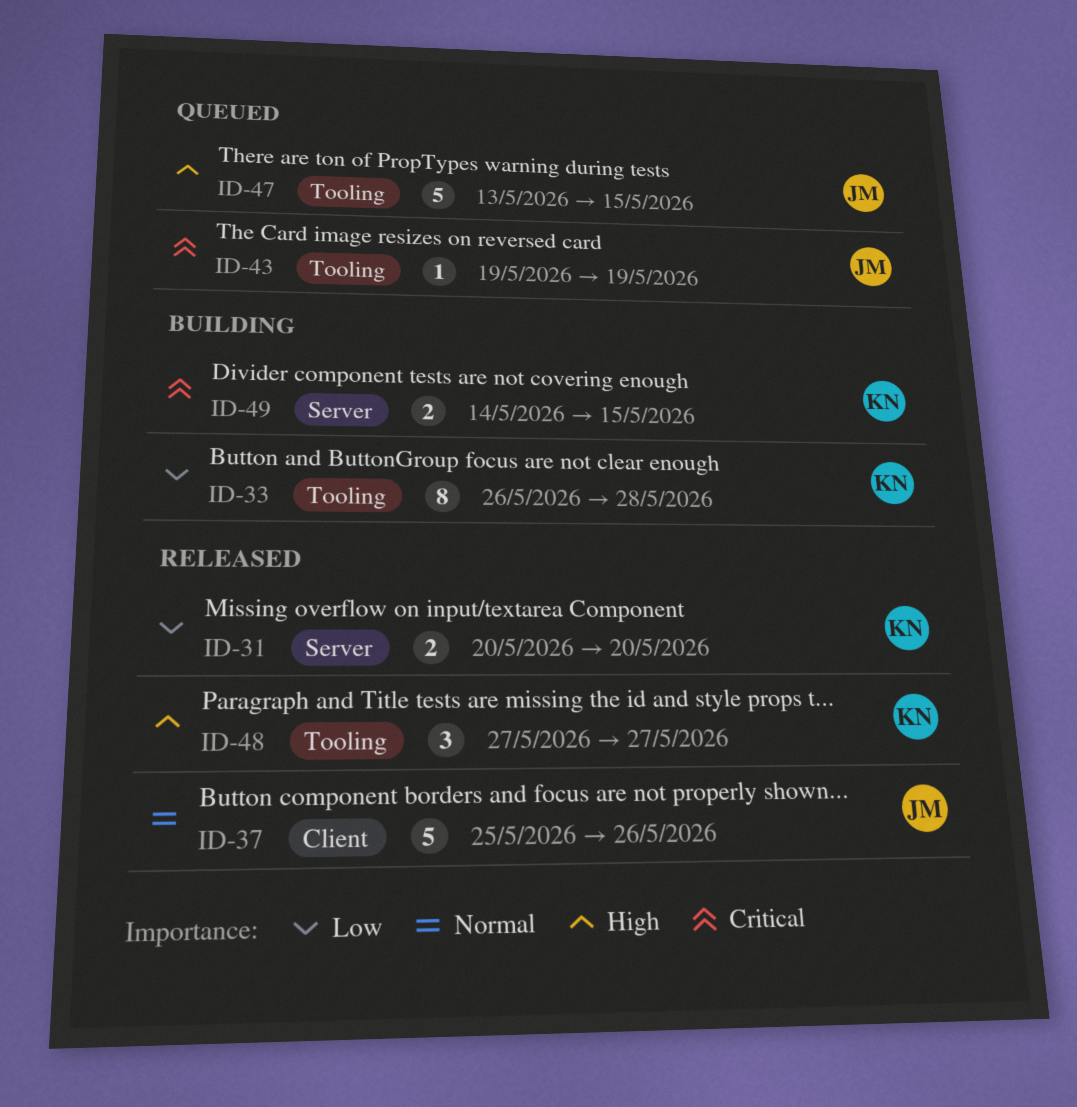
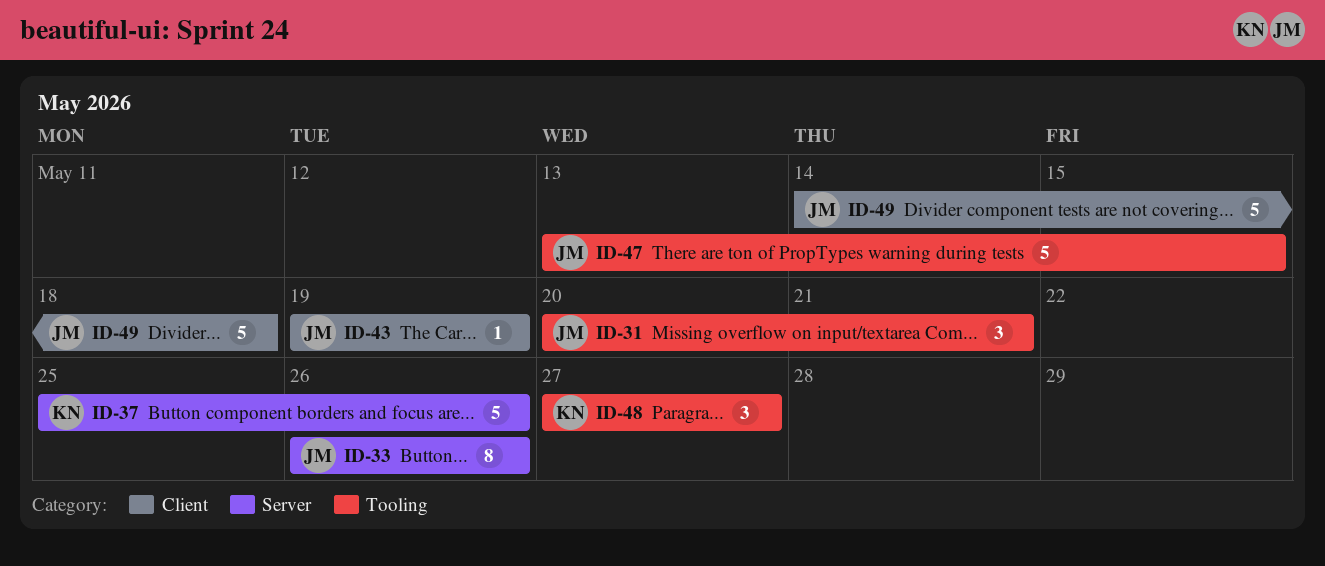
ID-31, owner: KN -> JM
ID-31, label: Server -> Tooling
ID-31, estimate: 2 -> 3
ID-31, due: May 20 -> May 21
ID-33, owner: KN -> JM
ID-33, label: Tooling -> Server
ID-33, due: May 28 -> May 26
ID-37, owner: JM -> KN
ID-37, label: Client -> Server
ID-43, label: Tooling -> Client
ID-49, owner: KN -> JM
ID-49, label: Server -> Client
ID-49, estimate: 2 -> 5
ID-49, due: May 15 -> May 18

